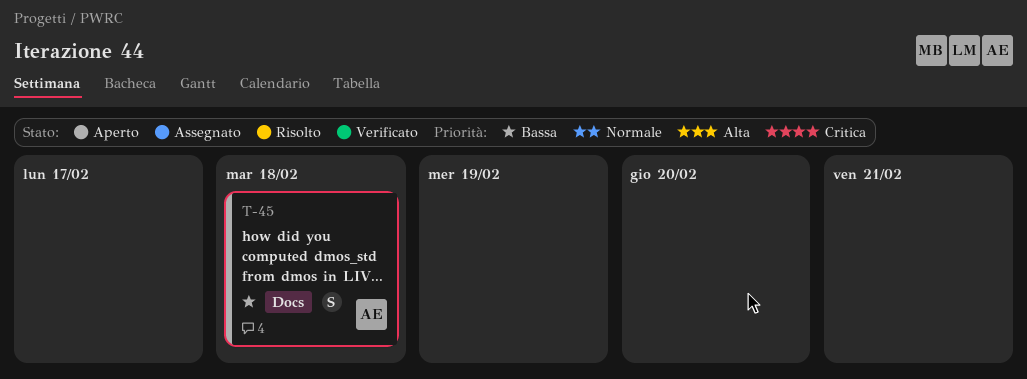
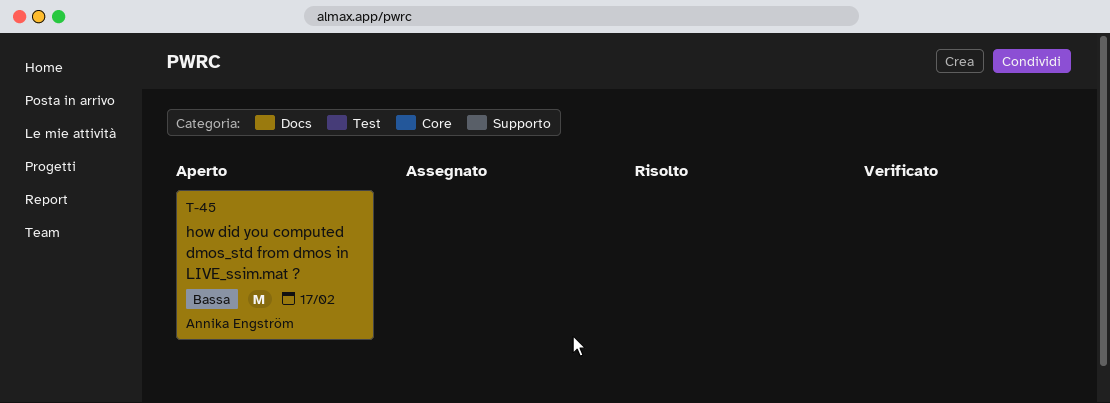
T-45, estimate: S -> M
T-45, due: Feb 18 -> Feb 17

